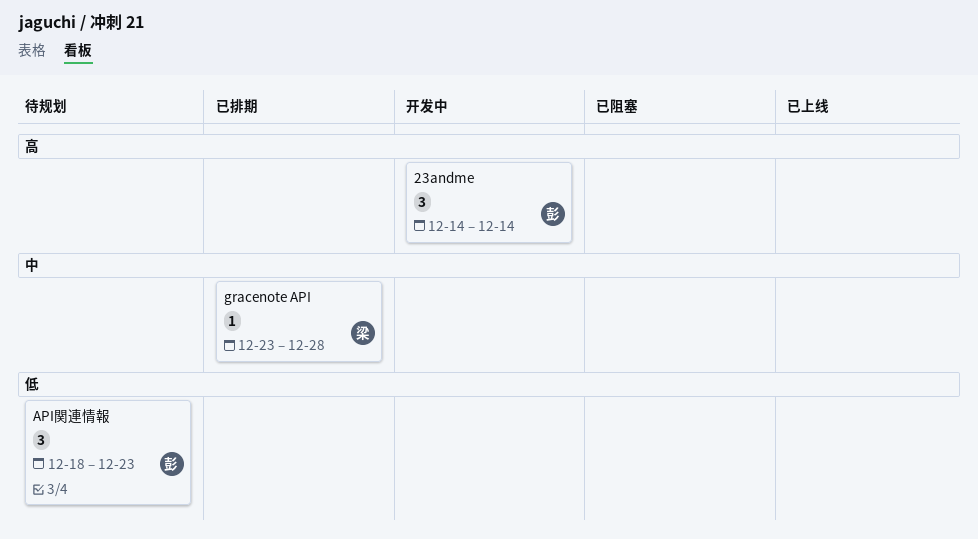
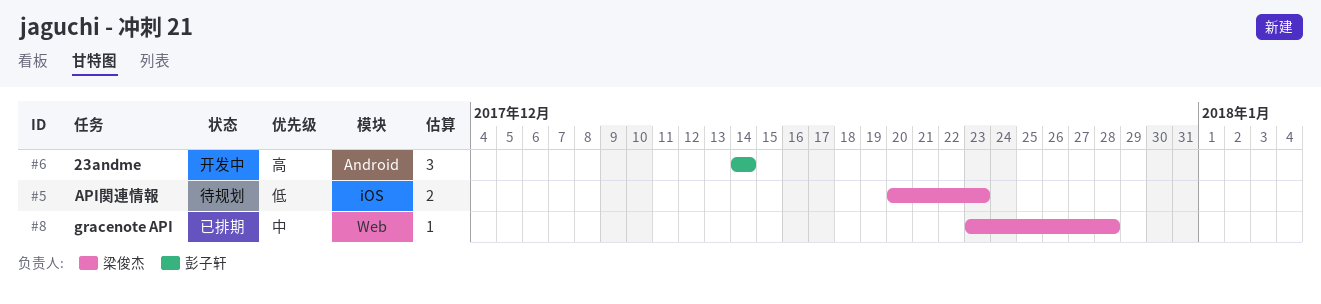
API関連情報, owner: 彭子轩 -> 梁俊杰
API関連情報, estimate: 3 -> 2
API関連情報, start: Dec 18 -> Dec 20

